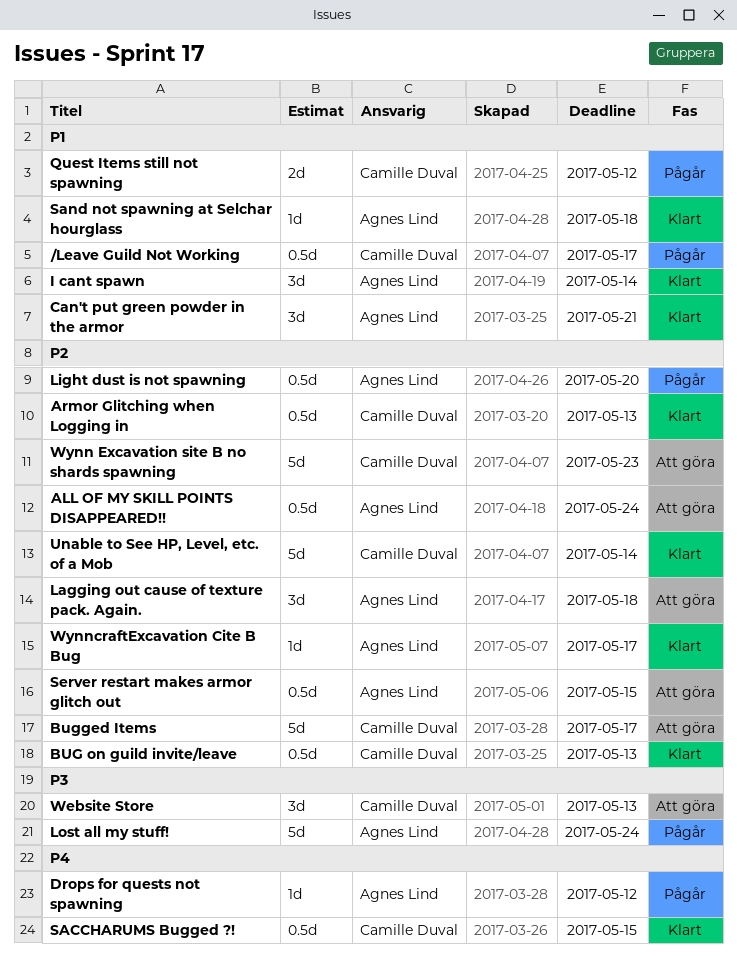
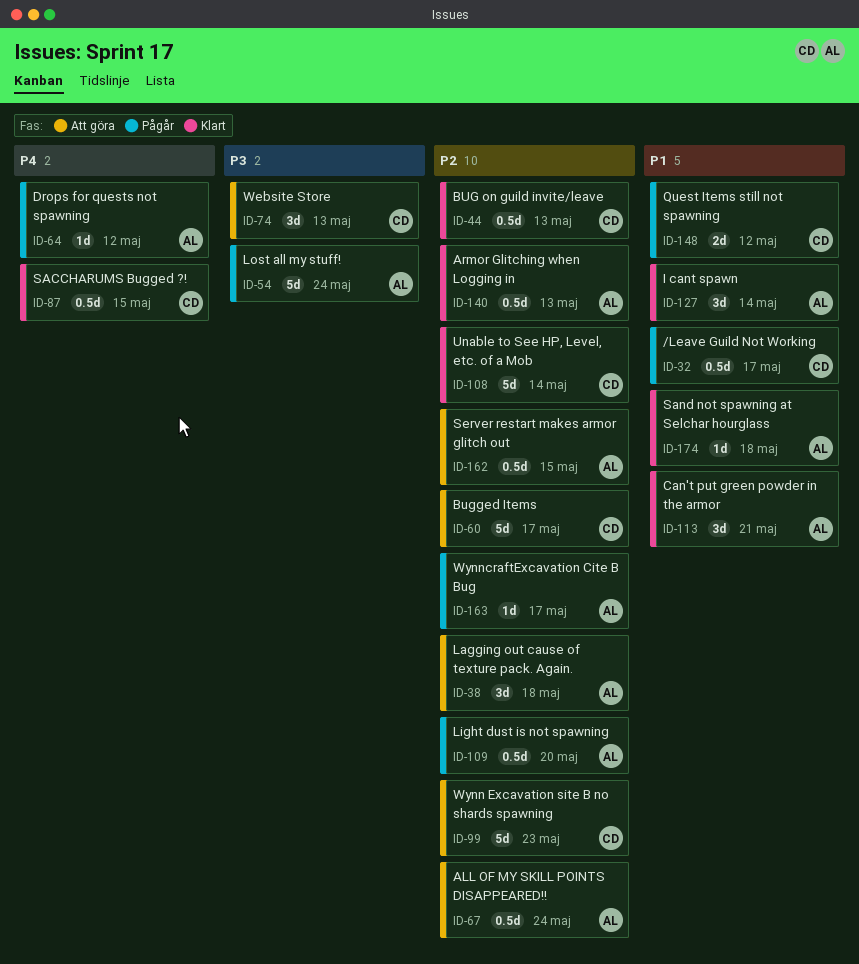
Armor Glitching when Logging in, owner: Camille Duval -> Agnes Lind
WynncraftExcavation Cite B Bug, status: Klart -> Pågår

